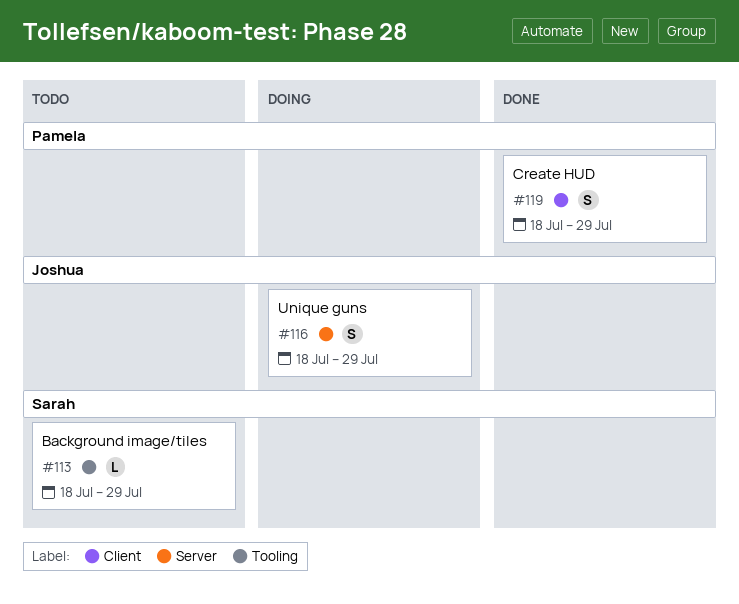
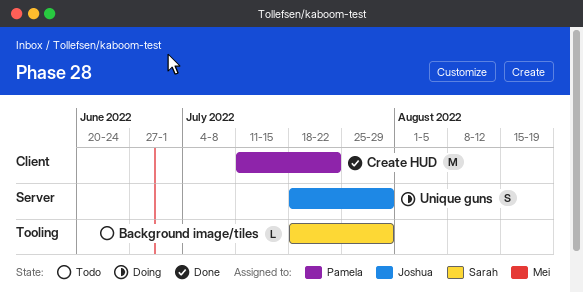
Create HUD, estimate: S -> M
Create HUD, start: Jul 18 -> Jul 11
Create HUD, due: Jul 29 -> Jul 22

